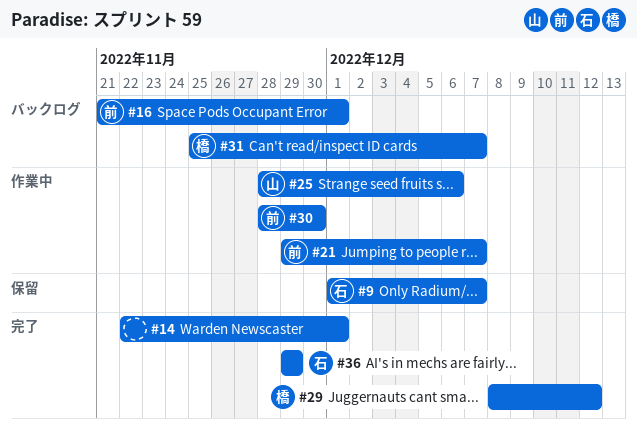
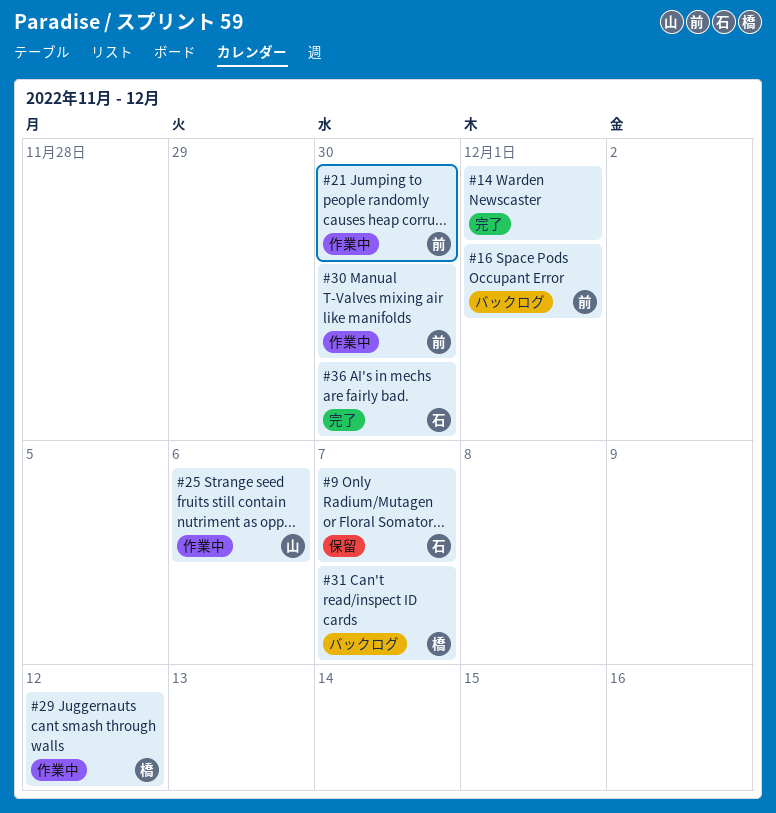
#21, due: Dec 7 -> Nov 30
#29, status: 完了 -> 作業中
#36, due: Nov 29 -> Nov 30

